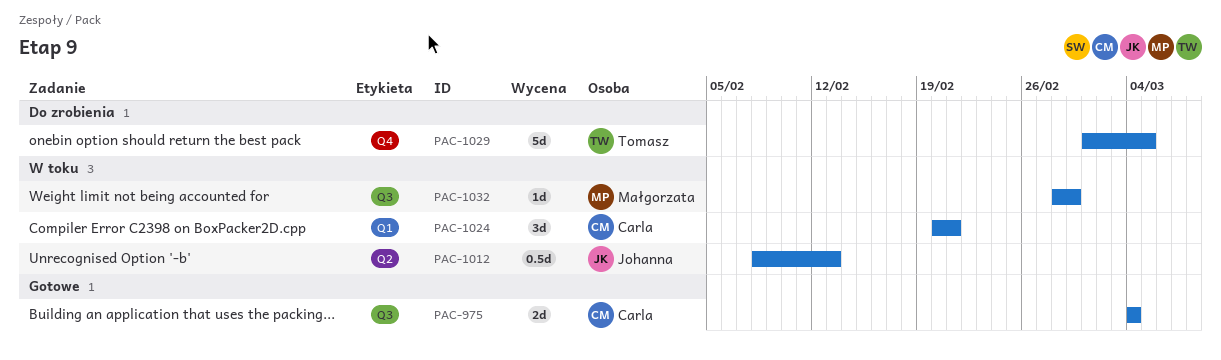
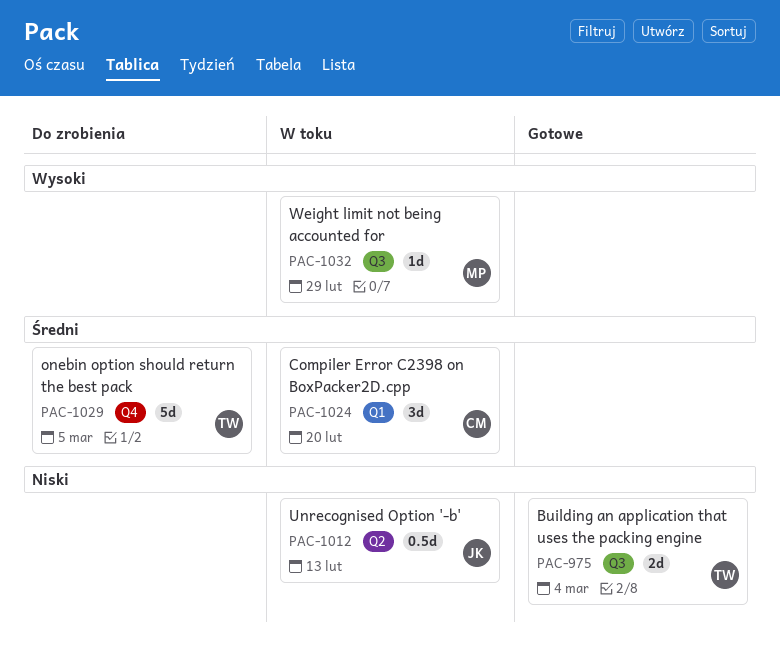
PAC-975, owner: Carla -> Tomasz
PAC-1024, due: Feb 21 -> Feb 20

